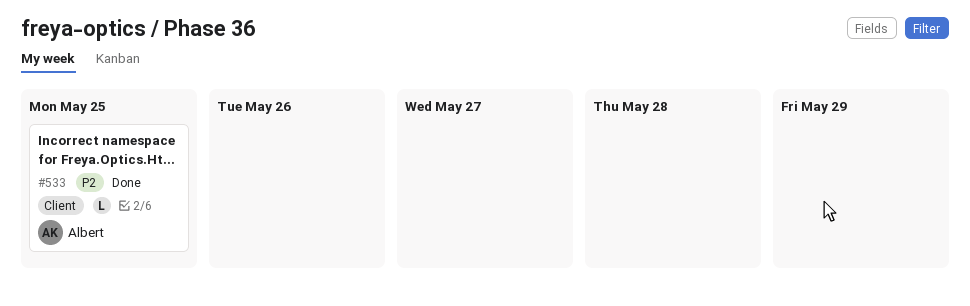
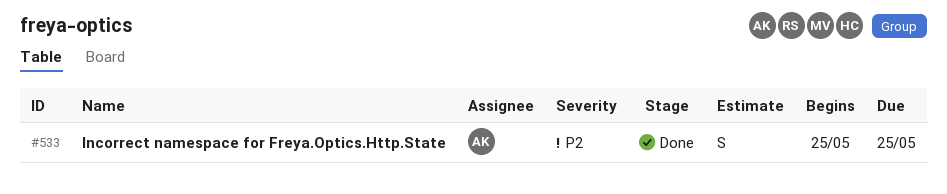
#533, estimate: L -> S

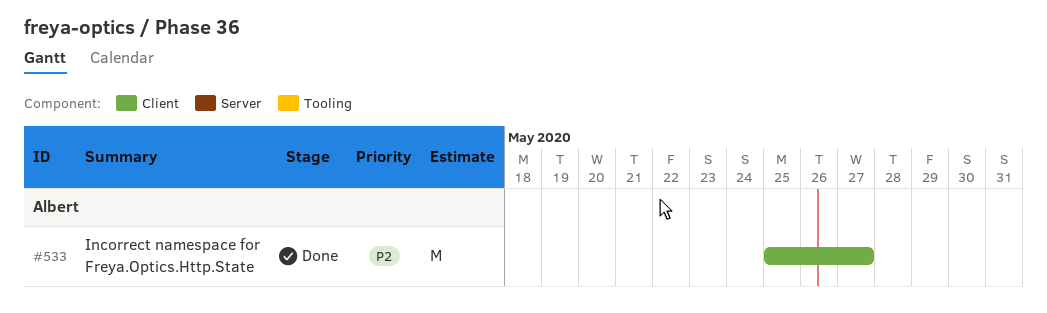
#533, estimate: S -> M
#533, due: May 25 -> May 27

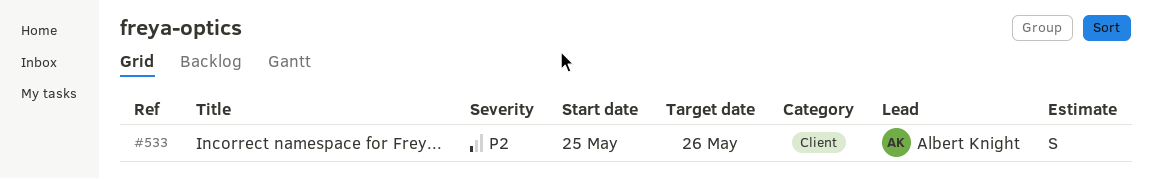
#533, estimate: M -> S
#533, due: May 27 -> May 26

